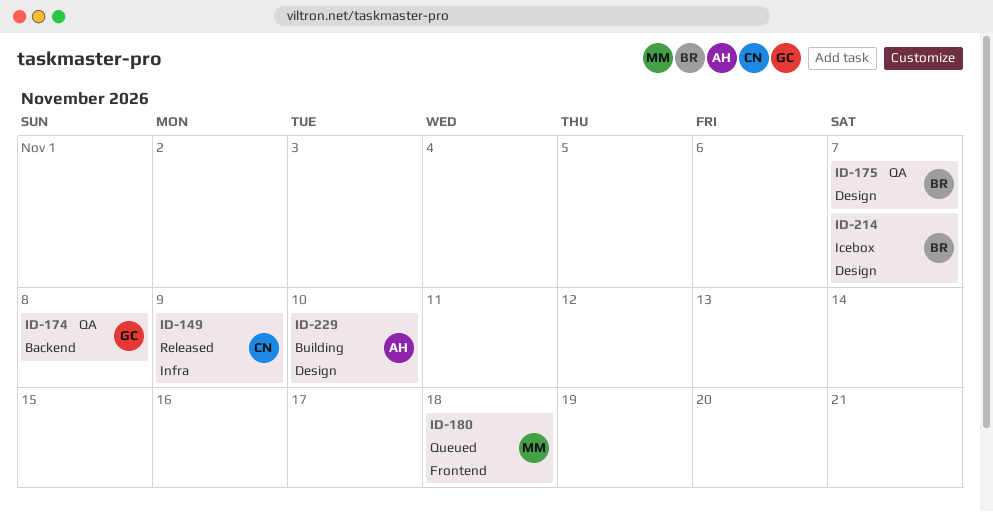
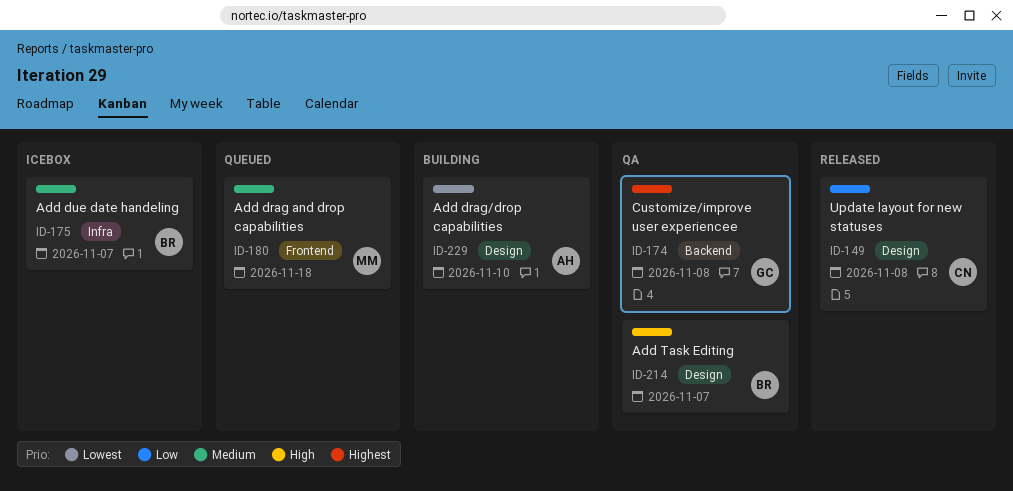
ID-149, label: Infra -> Design
ID-149, due: Nov 9 -> Nov 8
ID-175, status: QA -> Icebox
ID-175, label: Design -> Infra
ID-214, status: Icebox -> QA

